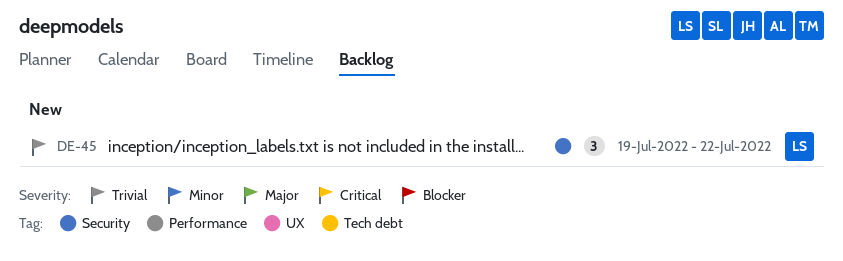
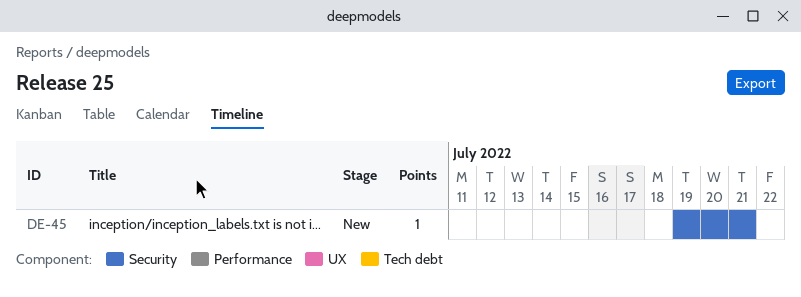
DE-45, estimate: 3 -> 1
DE-45, due: Jul 22 -> Jul 21

